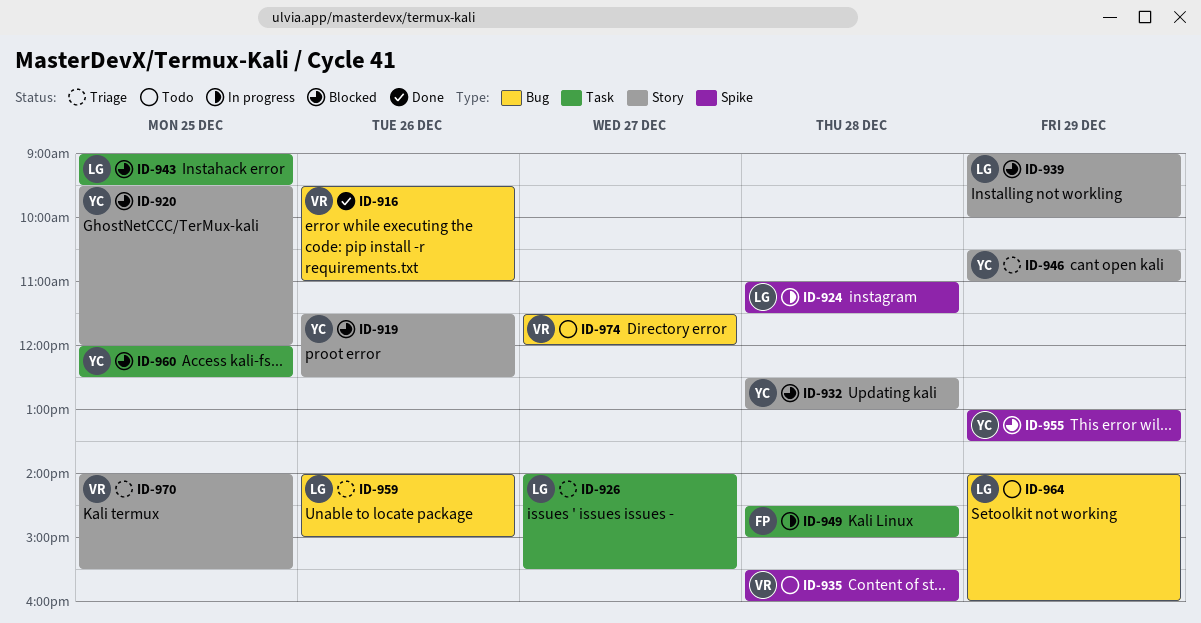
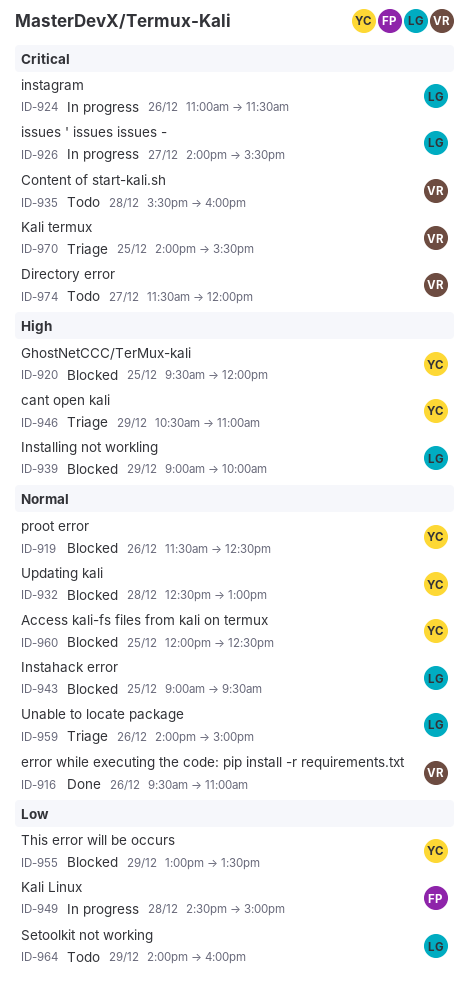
ID-924, day: Dec 28 -> Dec 26
ID-926, status: Triage -> In progress

